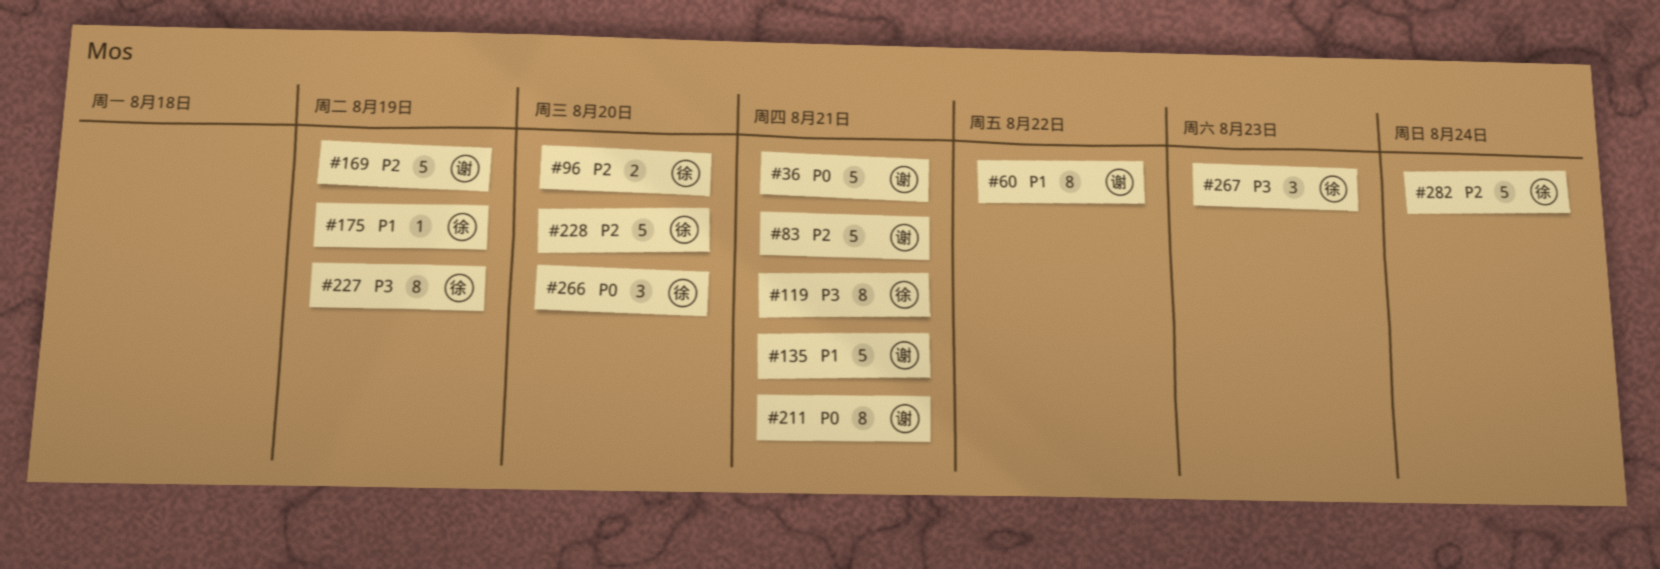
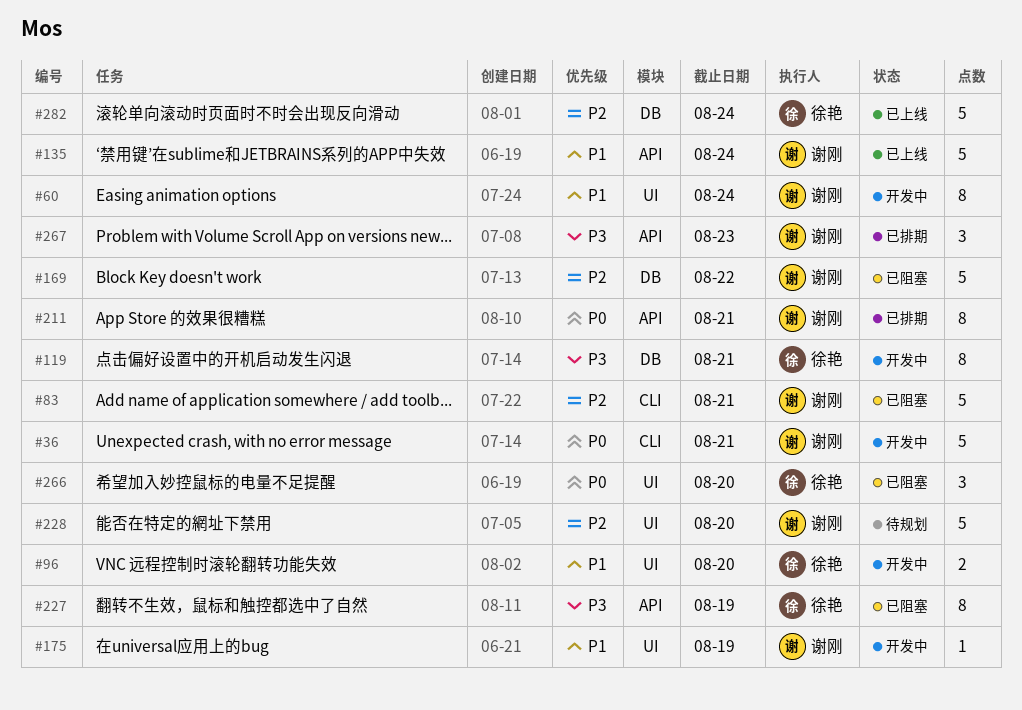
#60, due: Aug 22 -> Aug 24
#96, priority: P2 -> P1
#135, due: Aug 21 -> Aug 24
#169, due: Aug 19 -> Aug 22
#175, owner: 徐艳 -> 谢刚
#228, owner: 徐艳 -> 谢刚
#267, owner: 徐艳 -> 谢刚

